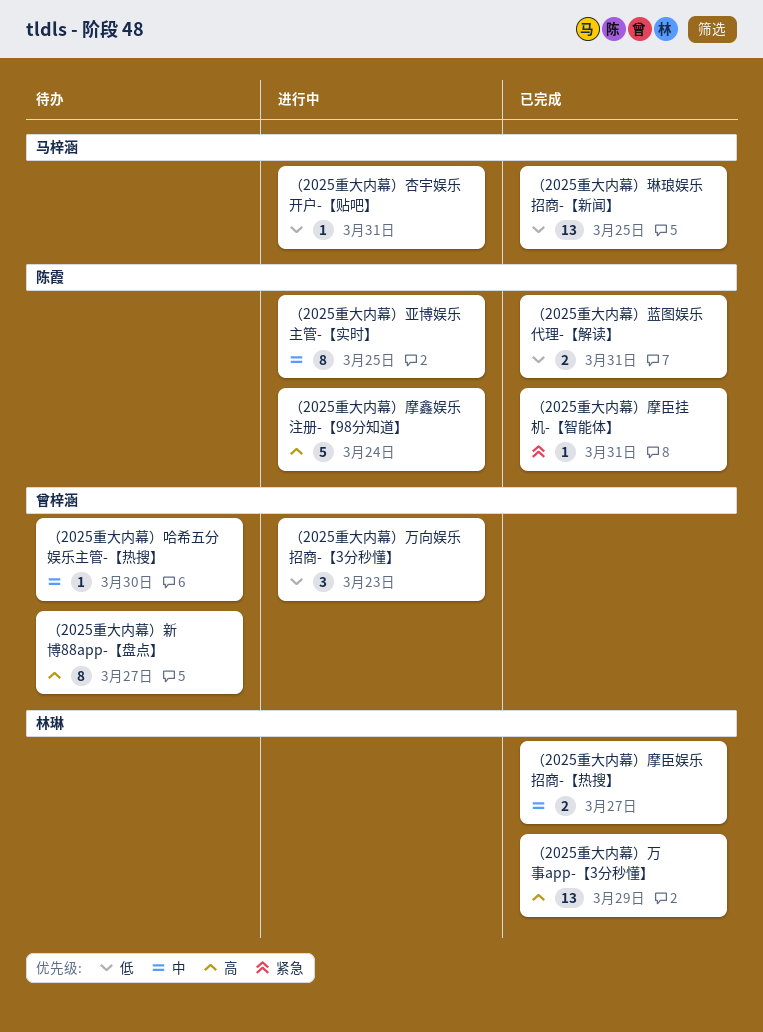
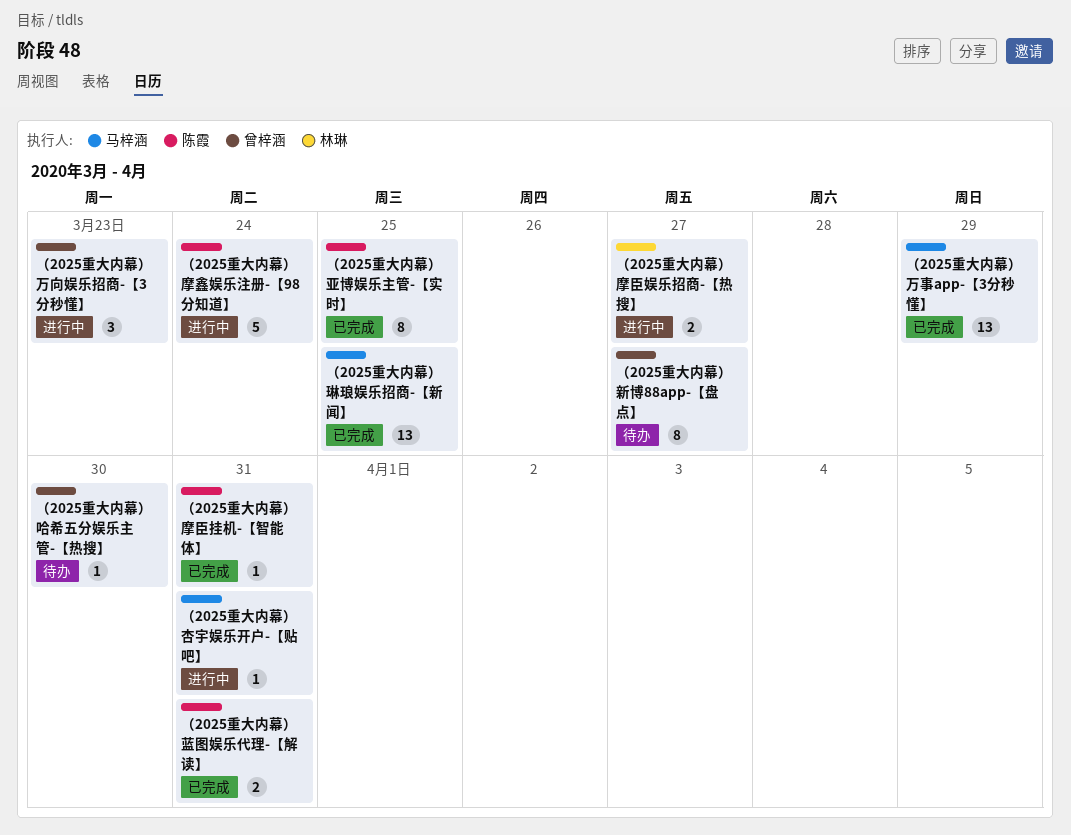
（2025重大内幕）万事app-【3分秒懂】, owner: 林琳 -> 马梓涵
（2025重大内幕）亚博娱乐主管-【实时】, status: 进行中 -> 已完成
（2025重大内幕）摩臣娱乐招商-【热搜】, status: 已完成 -> 进行中

